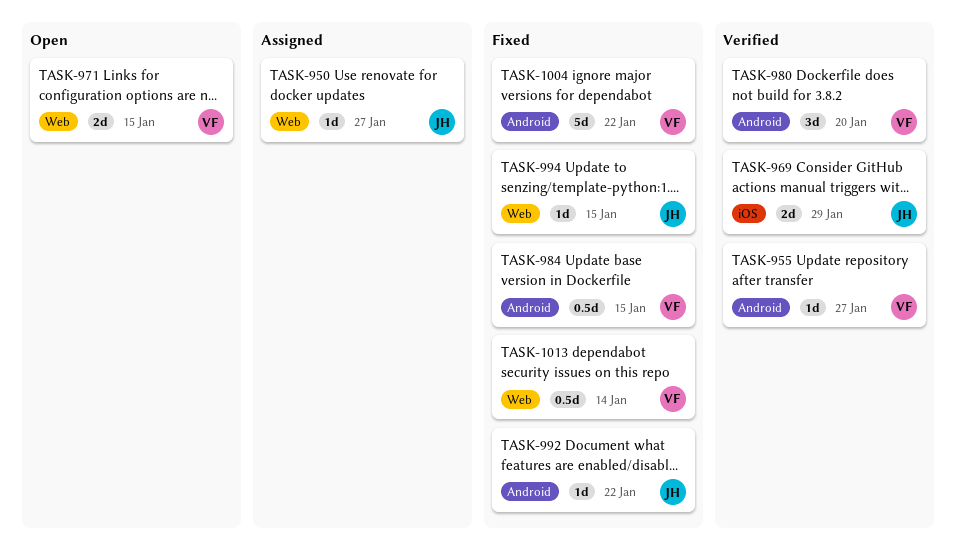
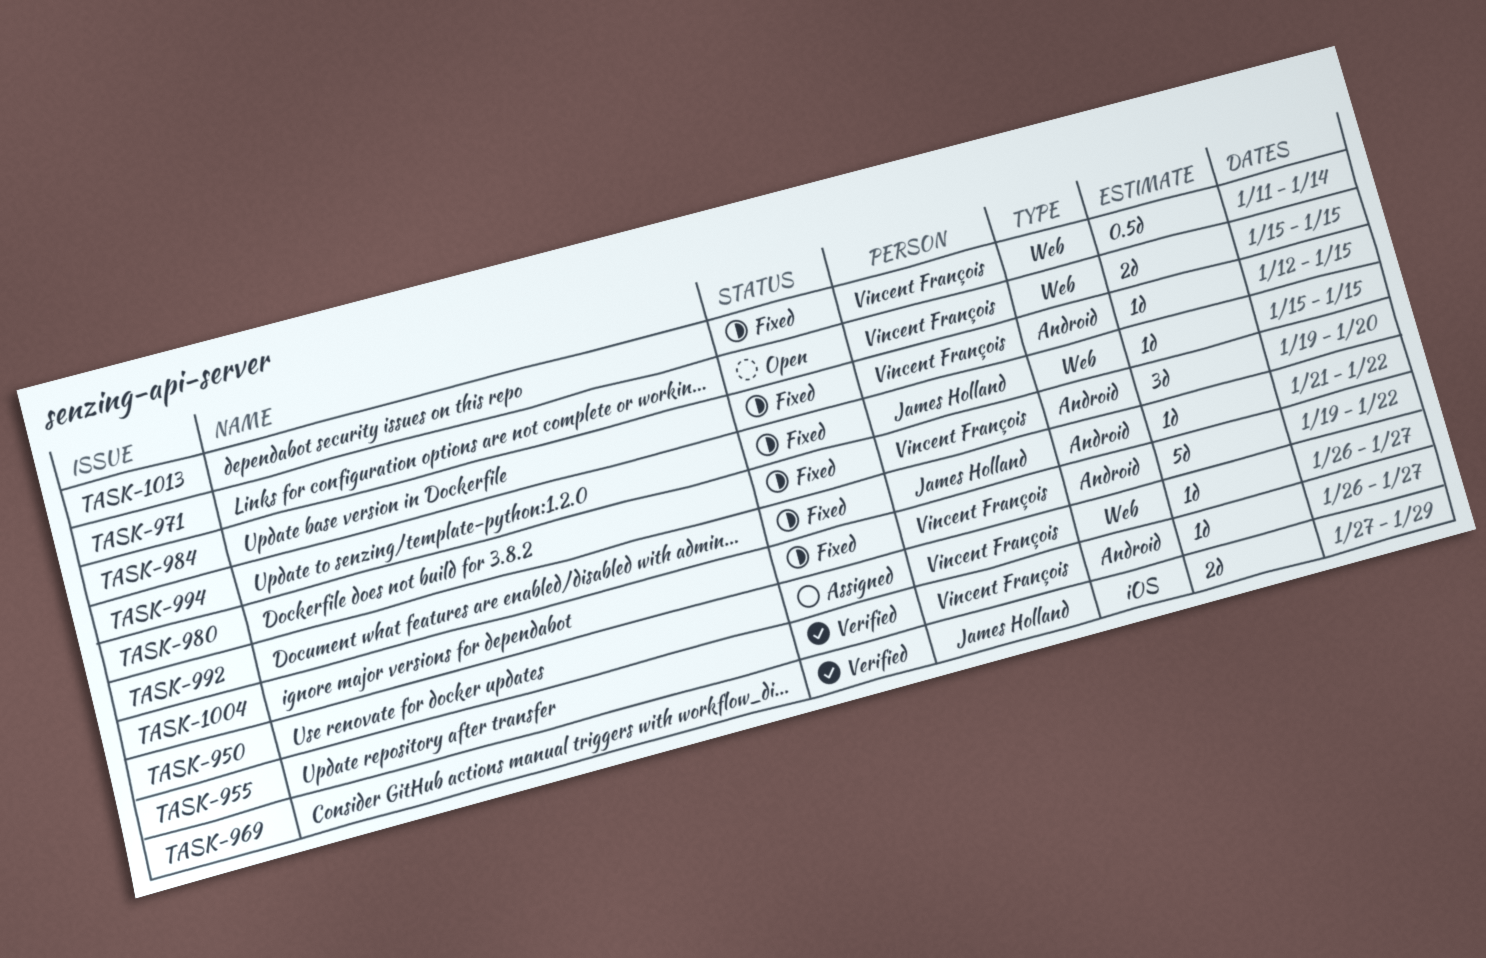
TASK-950, owner: James Holland -> Vincent François
TASK-980, status: Verified -> Fixed
TASK-984, estimate: 0.5d -> 1d

